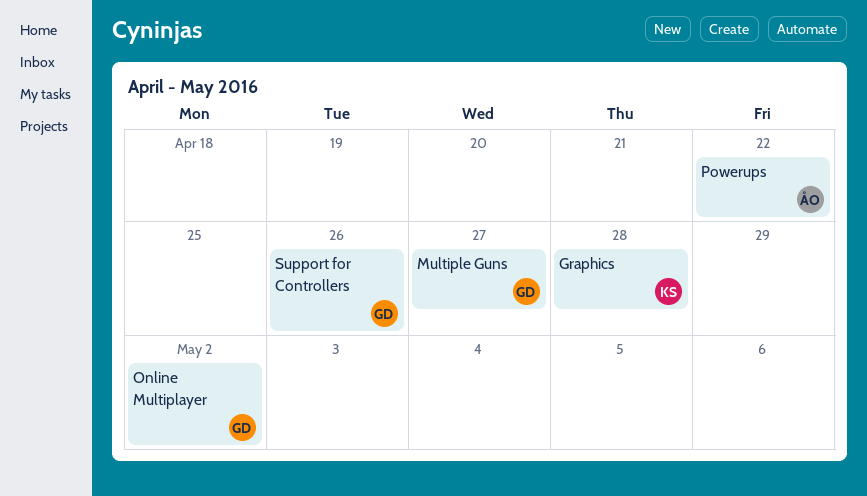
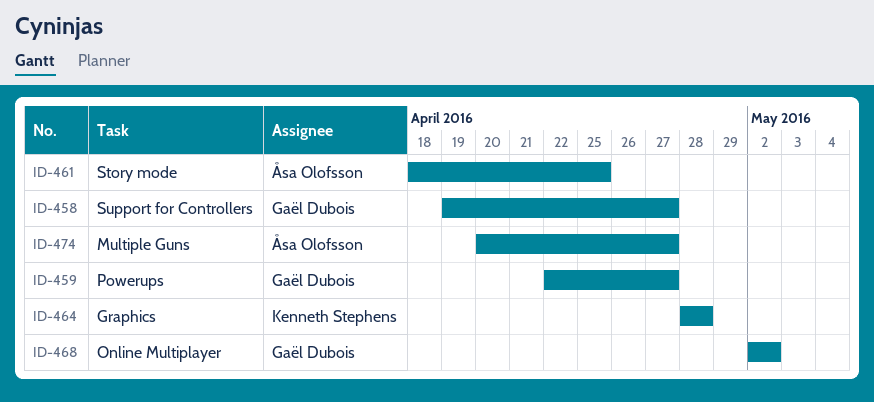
Multiple Guns, owner: Gaël Dubois -> Åsa Olofsson
Powerups, owner: Åsa Olofsson -> Gaël Dubois
Powerups, due: Apr 22 -> Apr 27
Story mode: none -> present
Support for Controllers, due: Apr 26 -> Apr 27

